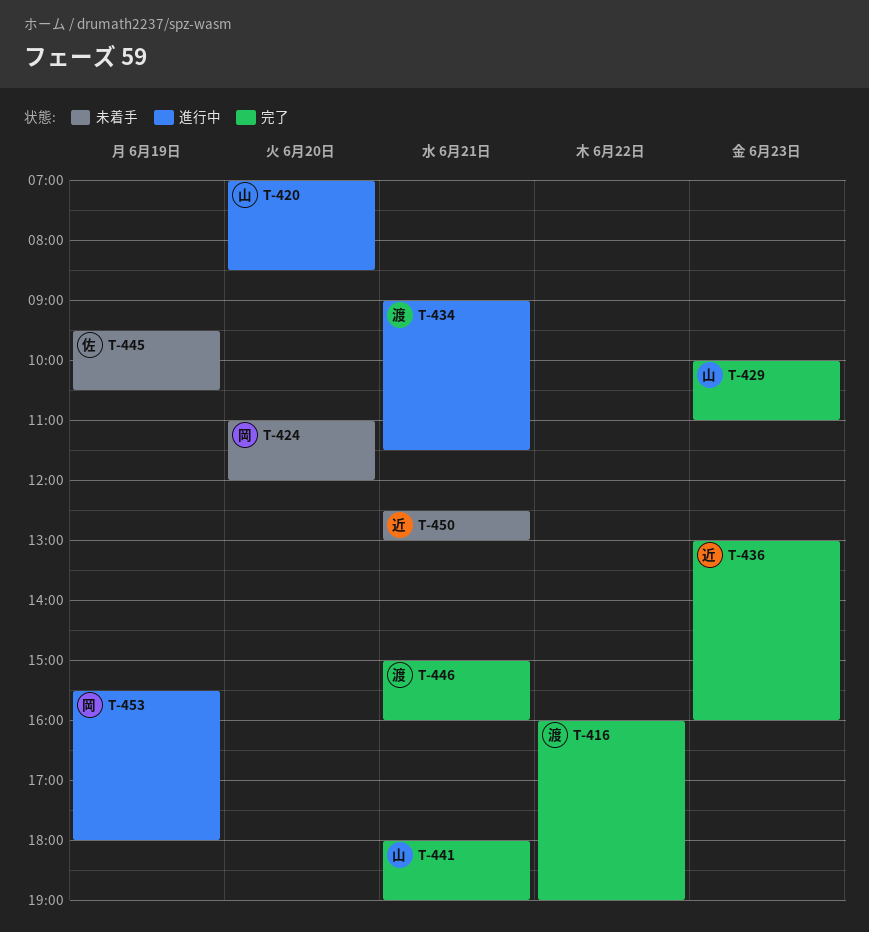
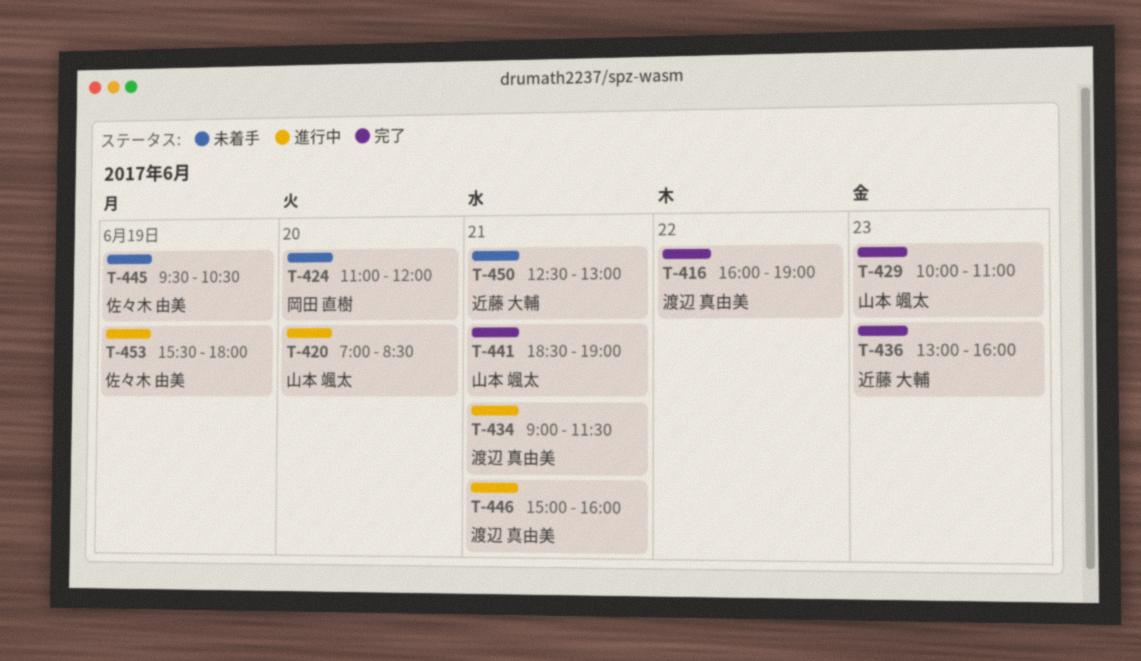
T-441, begins: 18:00 -> 18:30
T-446, status: 完了 -> 進行中
T-453, owner: 岡田 直樹 -> 佐々木 由美

